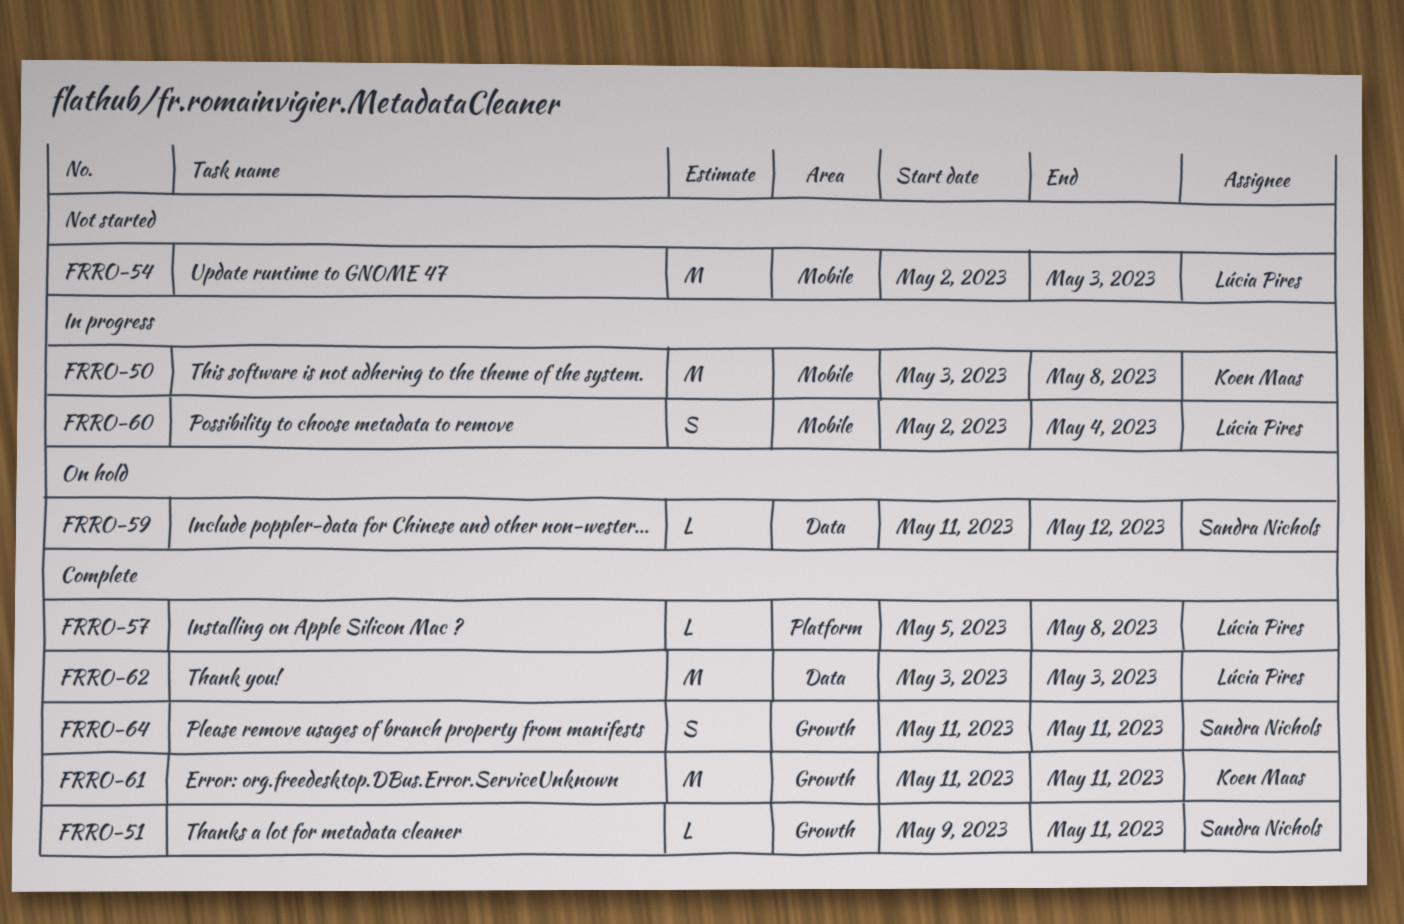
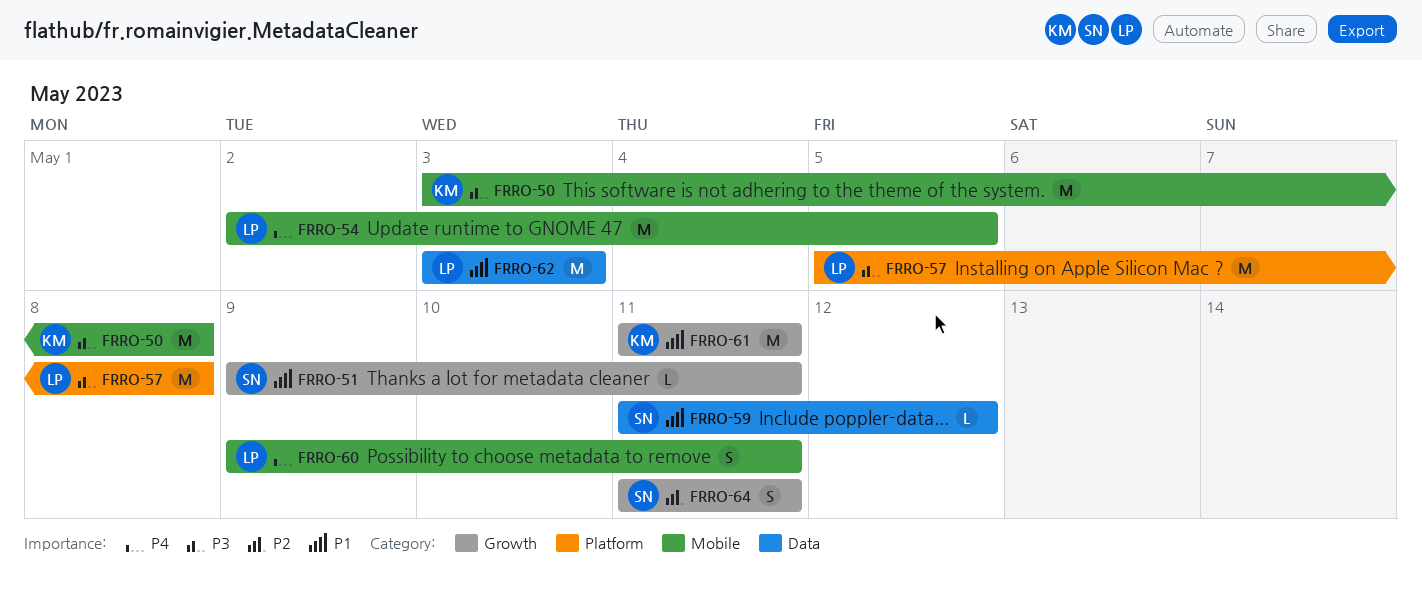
FRRO-54, due: May 3 -> May 5
FRRO-57, estimate: L -> M
FRRO-60, start: May 2 -> May 9
FRRO-60, due: May 4 -> May 11

